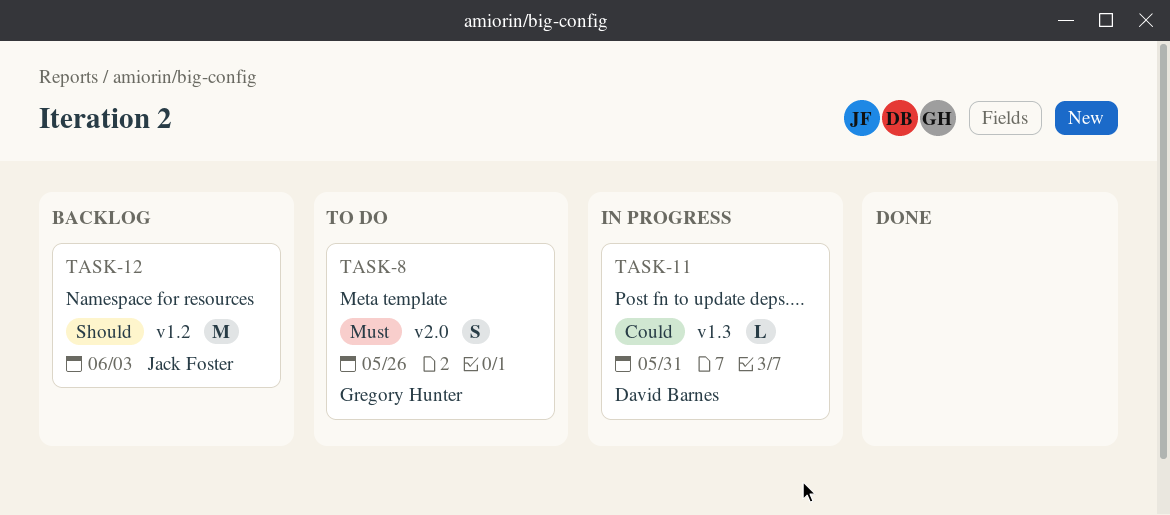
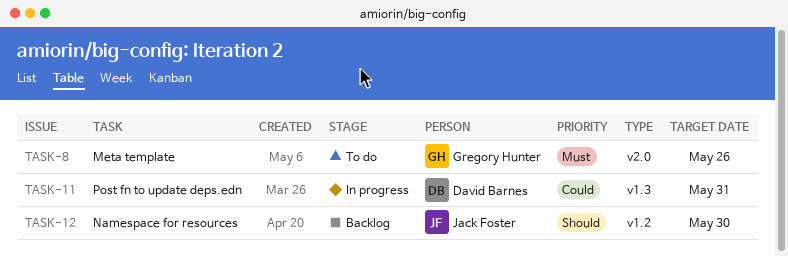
TASK-12, due: Jun 3 -> May 30

